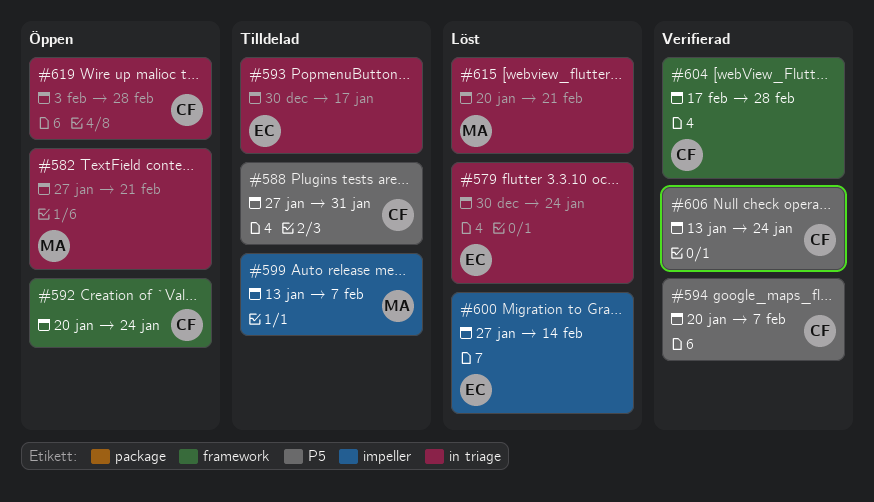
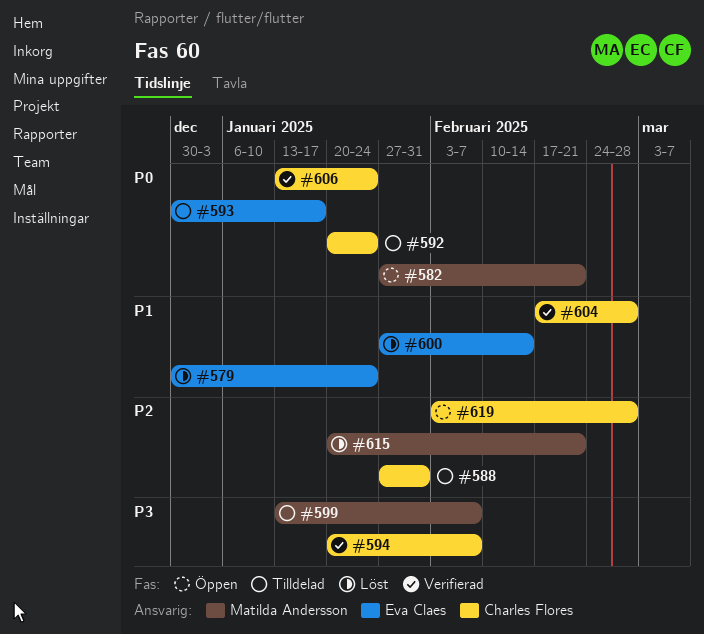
#592, status: Öppen -> Tilldelad

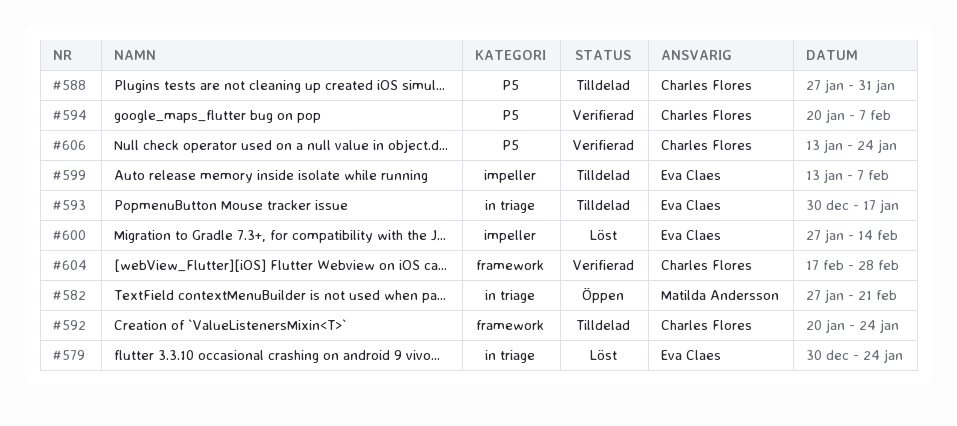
#599, owner: Matilda Andersson -> Eva Claes
#615: present -> none
#619: present -> none

